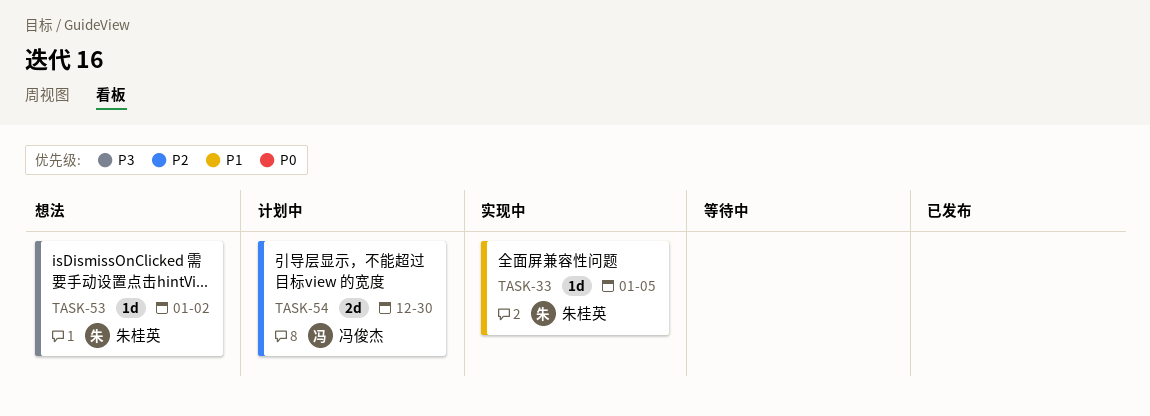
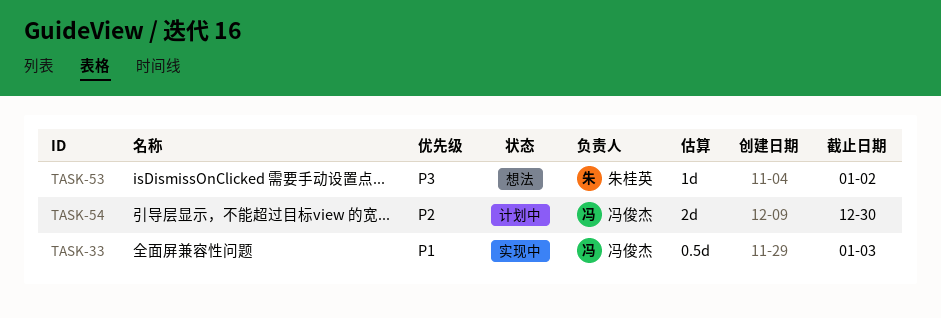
TASK-33, owner: 朱桂英 -> 冯俊杰
TASK-33, estimate: 1d -> 0.5d
TASK-33, due: Jan 5 -> Jan 3

